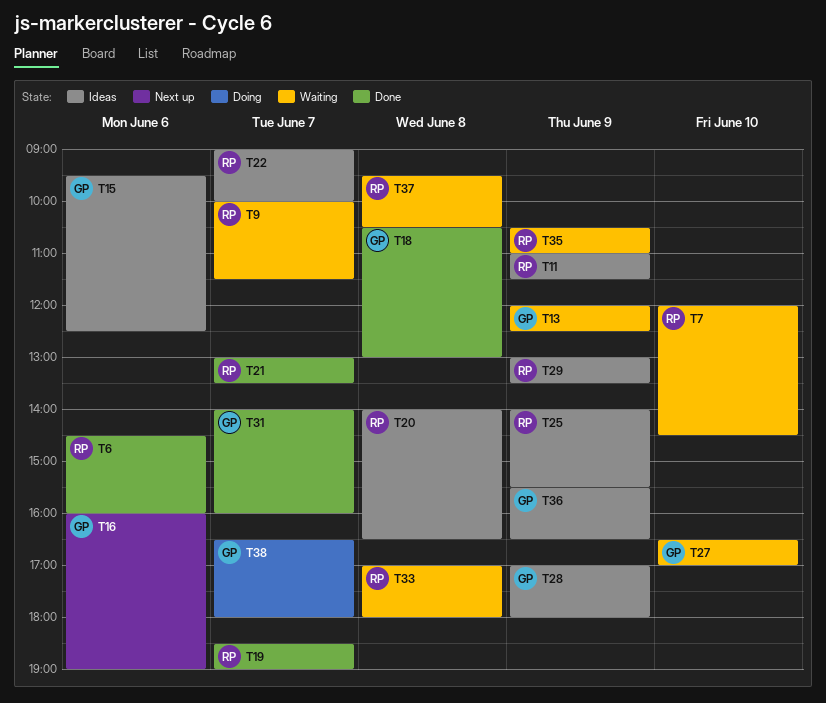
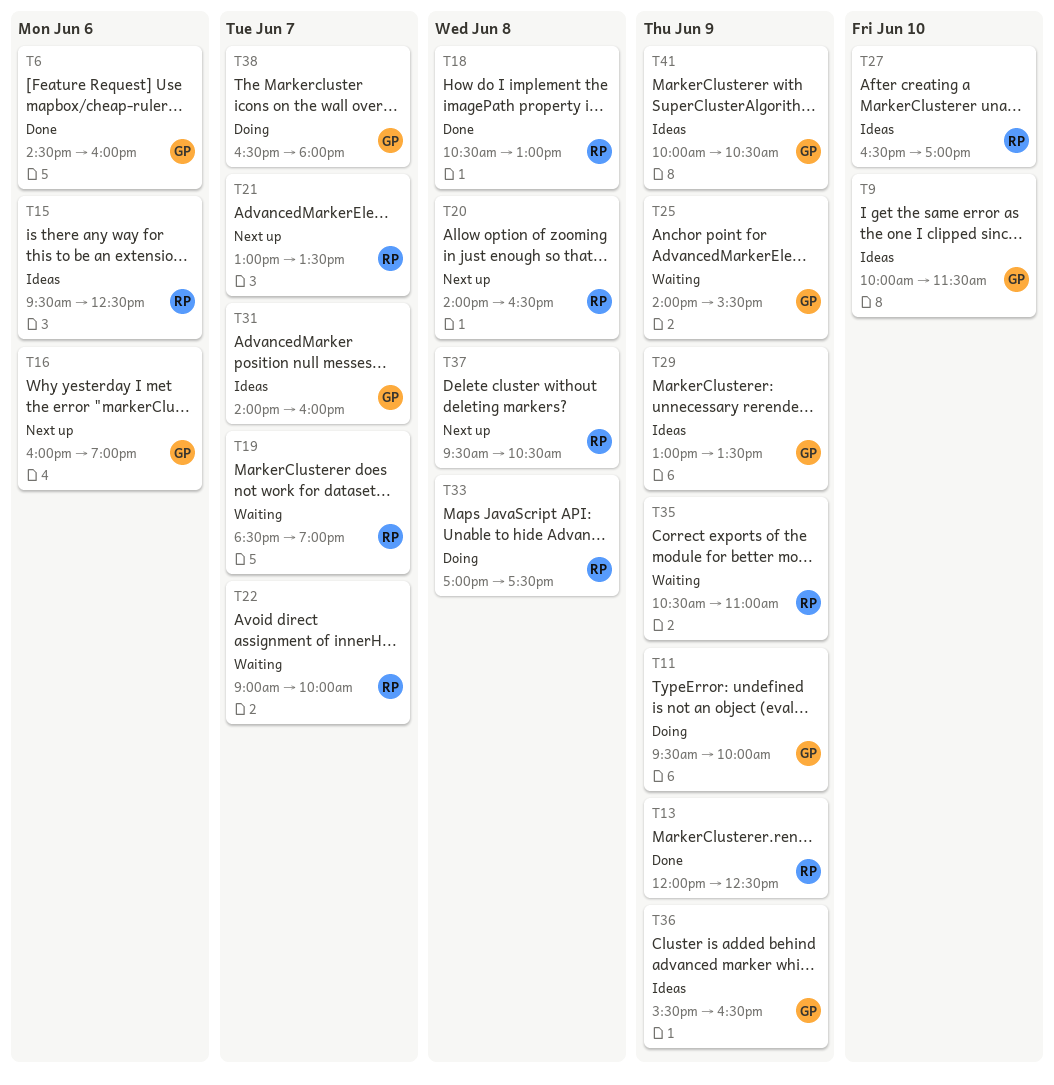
T6, owner: RP -> GP
T7: present -> none
T9, status: Waiting -> Ideas
T9, owner: RP -> GP
T9, day: Jun 7 -> Jun 10
T11, status: Ideas -> Doing
T11, owner: RP -> GP
T11, begins: 11:00 -> 09:30
T11, ends: 11:30 -> 10:00
T13, status: Waiting -> Done
T13, owner: GP -> RP
T15, owner: GP -> RP
T18, owner: GP -> RP
T19, status: Done -> Waiting
T20, status: Ideas -> Next up
T21, status: Done -> Next up
T22, status: Ideas -> Waiting
T25, status: Ideas -> Waiting
T25, owner: RP -> GP
T27, status: Waiting -> Ideas
T27, owner: GP -> RP
T28: present -> none
T29, owner: RP -> GP
T31, status: Done -> Ideas
T33, status: Waiting -> Doing
T33, ends: 18:00 -> 17:30
T37, status: Waiting -> Next up
T41: none -> present

